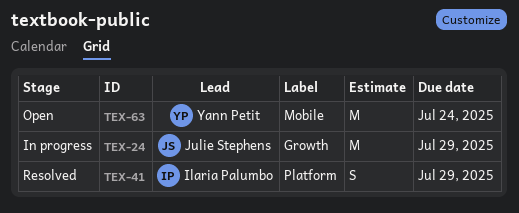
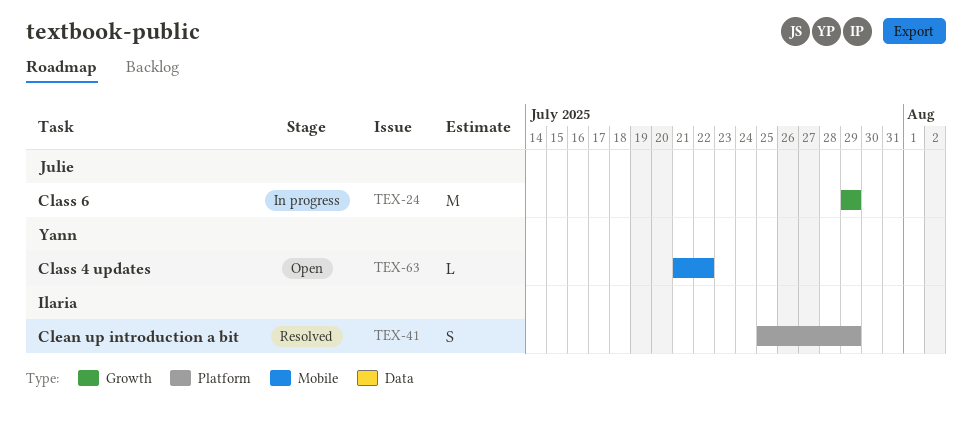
TEX-63, estimate: M -> L
TEX-63, due: Jul 24 -> Jul 22

